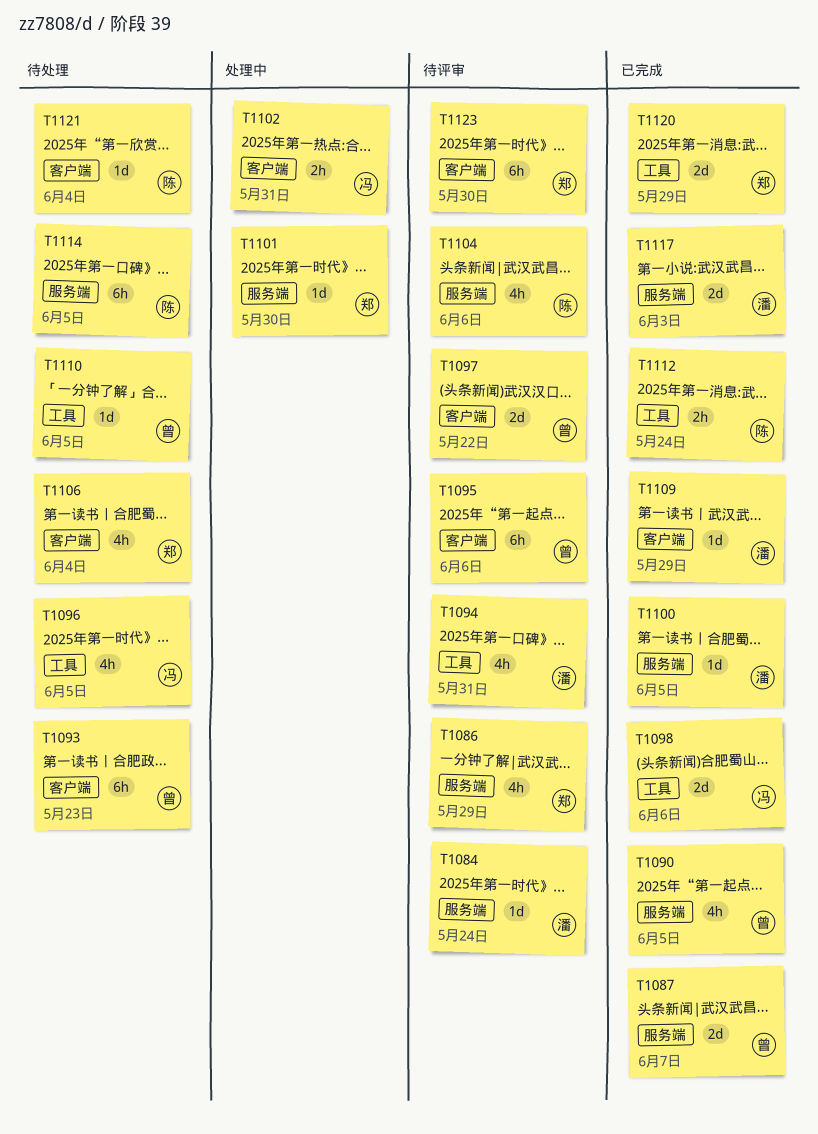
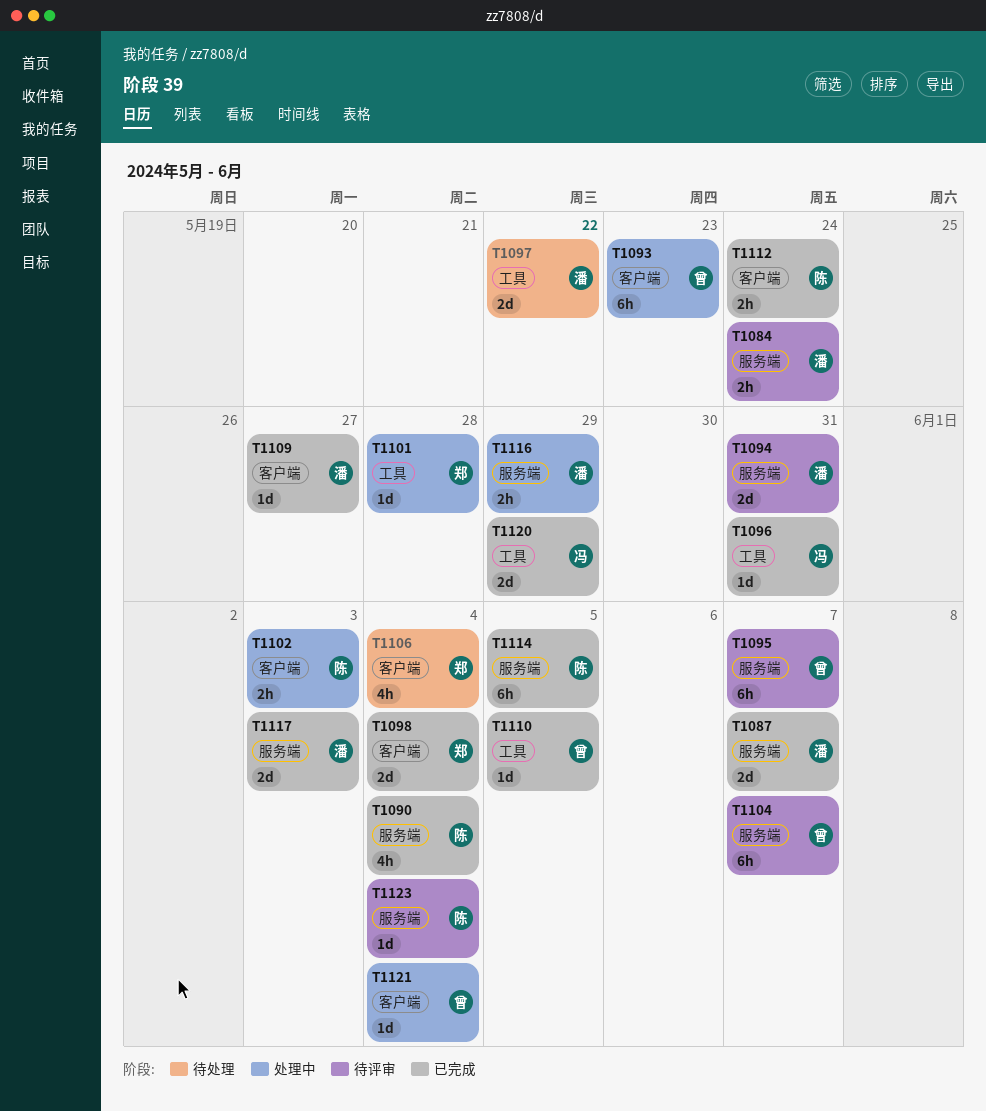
T1084, estimate: 1d -> 2h
T1086: present -> none
T1087, owner: 曾 -> 潘
T1090, owner: 曾 -> 陈
T1090, due: Jun 5 -> Jun 4
T1093, status: 待处理 -> 处理中
T1094, label: 工具 -> 服务端
T1094, estimate: 4h -> 2d
T1095, label: 客户端 -> 服务端
T1095, due: Jun 6 -> Jun 7
T1096, status: 待处理 -> 已完成
T1096, estimate: 4h -> 1d
T1096, due: Jun 5 -> May 31
T1097, status: 待评审 -> 待处理
T1097, owner: 曾 -> 潘
T1097, label: 客户端 -> 工具
T1098, owner: 冯 -> 郑
T1098, label: 工具 -> 客户端
T1098, due: Jun 6 -> Jun 4
T1100: present -> none
T1101, label: 服务端 -> 工具
T1101, due: May 30 -> May 28
T1102, owner: 冯 -> 陈
T1102, due: May 31 -> Jun 3
T1104, owner: 陈 -> 曾
T1104, estimate: 4h -> 6h
T1104, due: Jun 6 -> Jun 7
T1109, due: May 29 -> May 27
T1110, status: 待处理 -> 已完成
T1112, label: 工具 -> 客户端
T1114, status: 待处理 -> 已完成
T1116: none -> present
T1120, owner: 郑 -> 冯
T1121, status: 待处理 -> 处理中
T1121, owner: 陈 -> 曾
T1123, owner: 郑 -> 陈
T1123, label: 客户端 -> 服务端
T1123, estimate: 6h -> 1d
T1123, due: May 30 -> Jun 4

